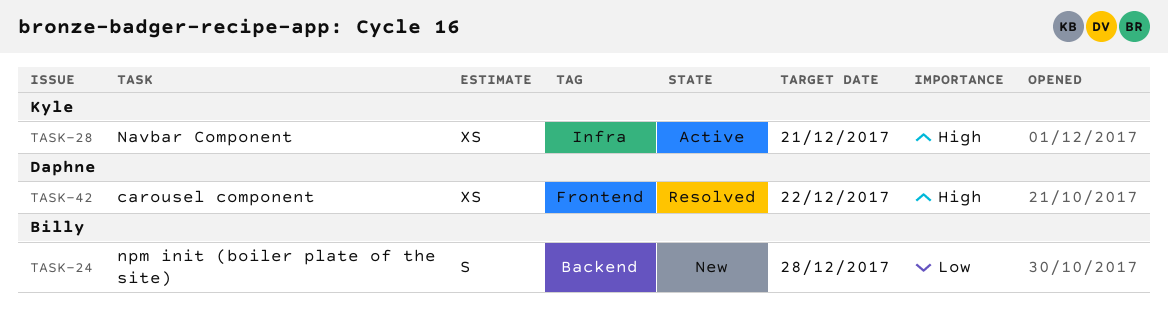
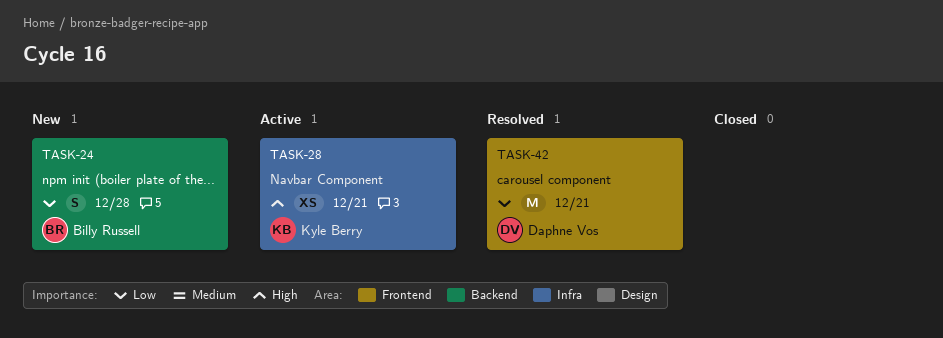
TASK-42, priority: High -> Low
TASK-42, estimate: XS -> M
TASK-42, due: Dec 22 -> Dec 21

